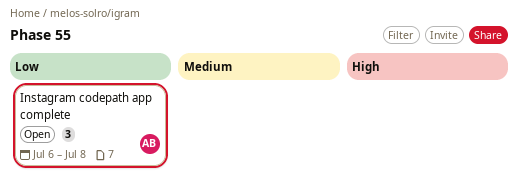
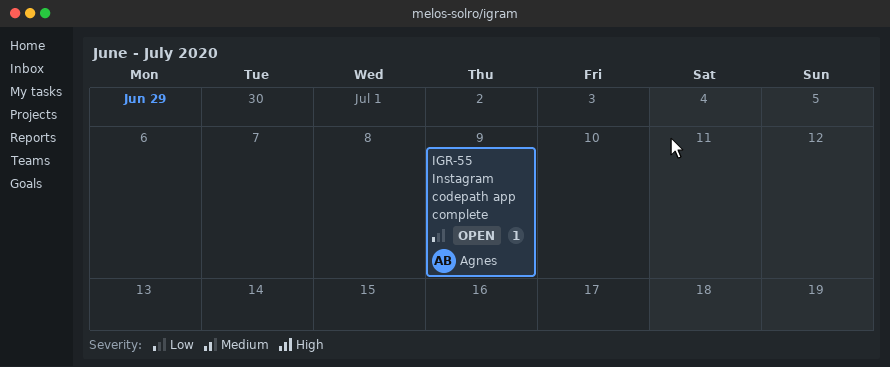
Instagram codepath app complete, estimate: 3 -> 1
Instagram codepath app complete, due: Jul 8 -> Jul 9

